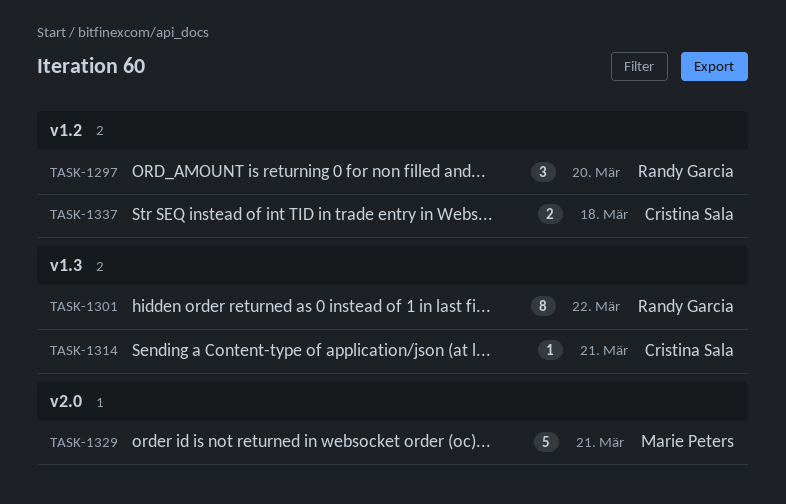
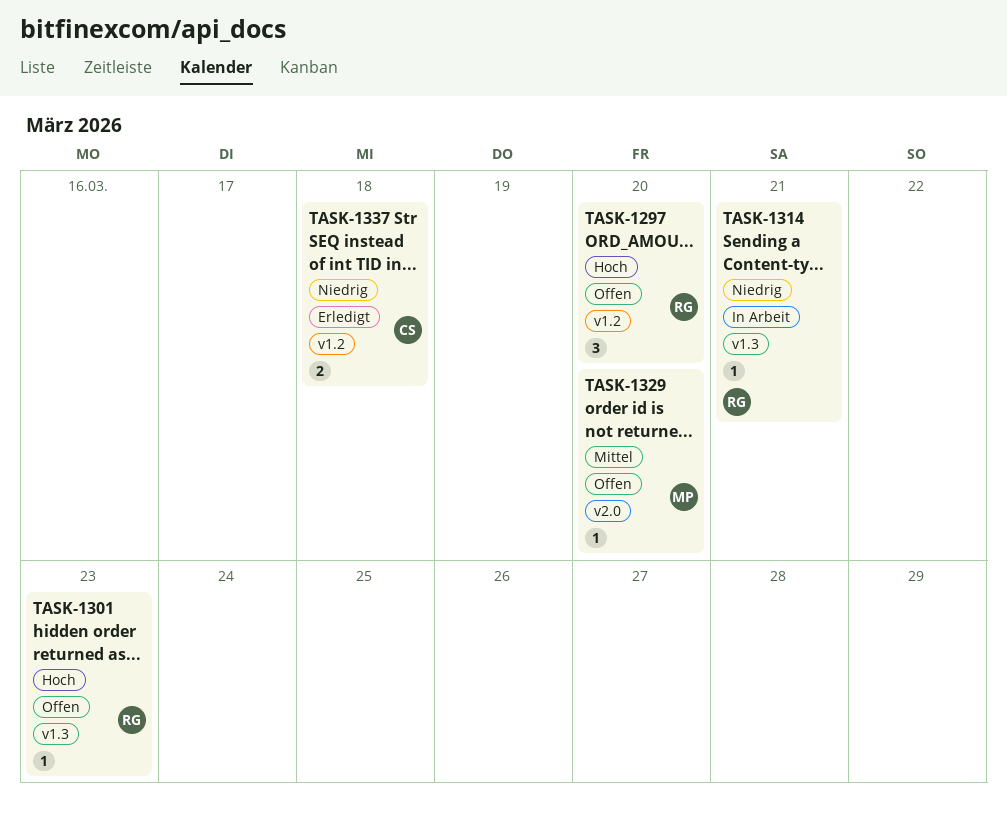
TASK-1301, estimate: 8 -> 1
TASK-1301, due: Mar 22 -> Mar 23
TASK-1314, owner: Cristina Sala -> Randy Garcia
TASK-1329, estimate: 5 -> 1
TASK-1329, due: Mar 21 -> Mar 20

